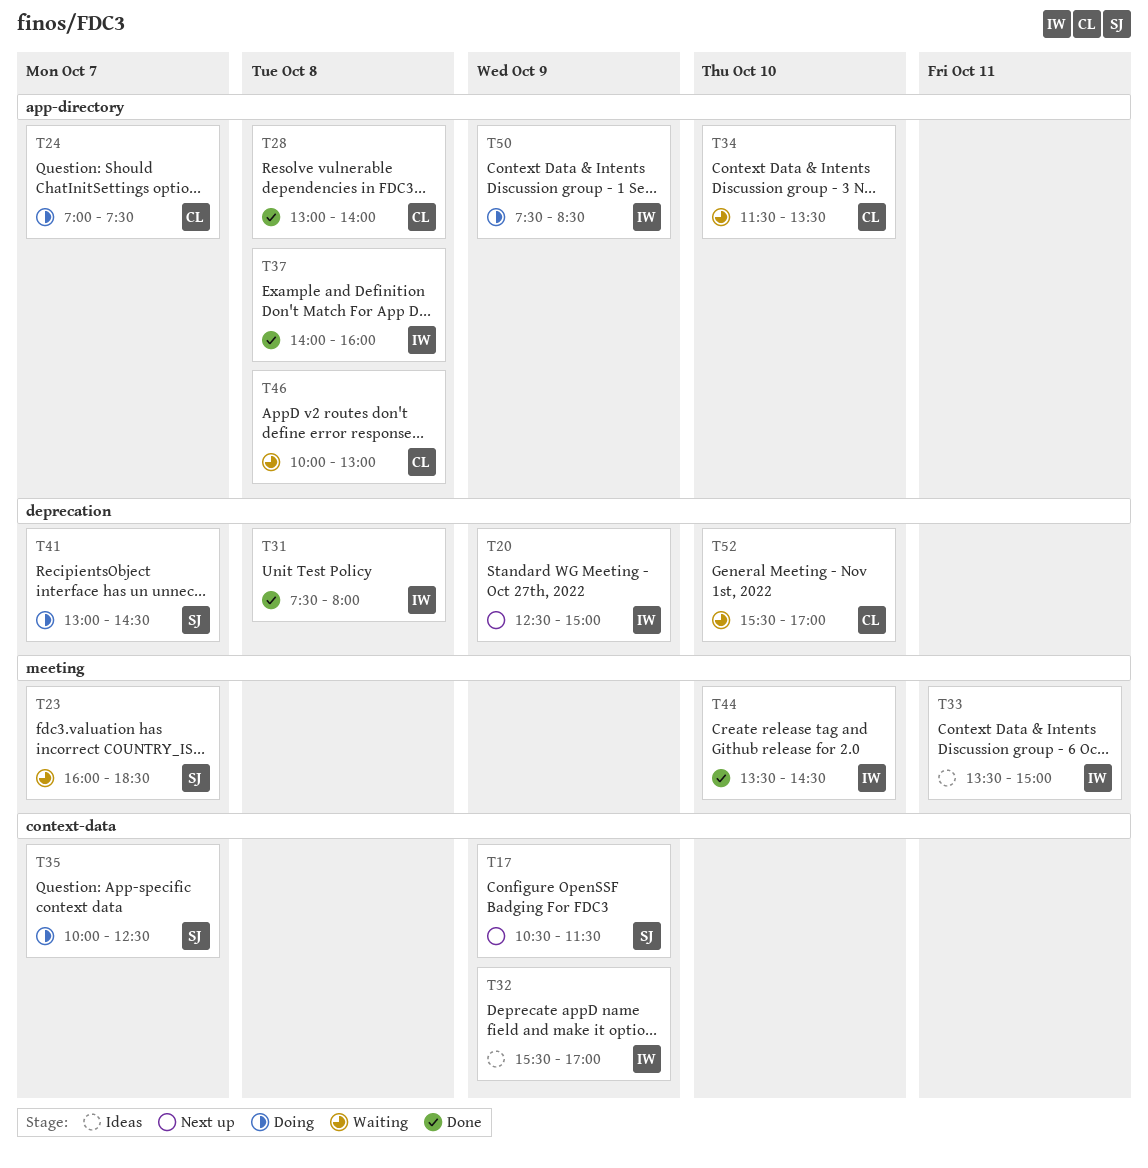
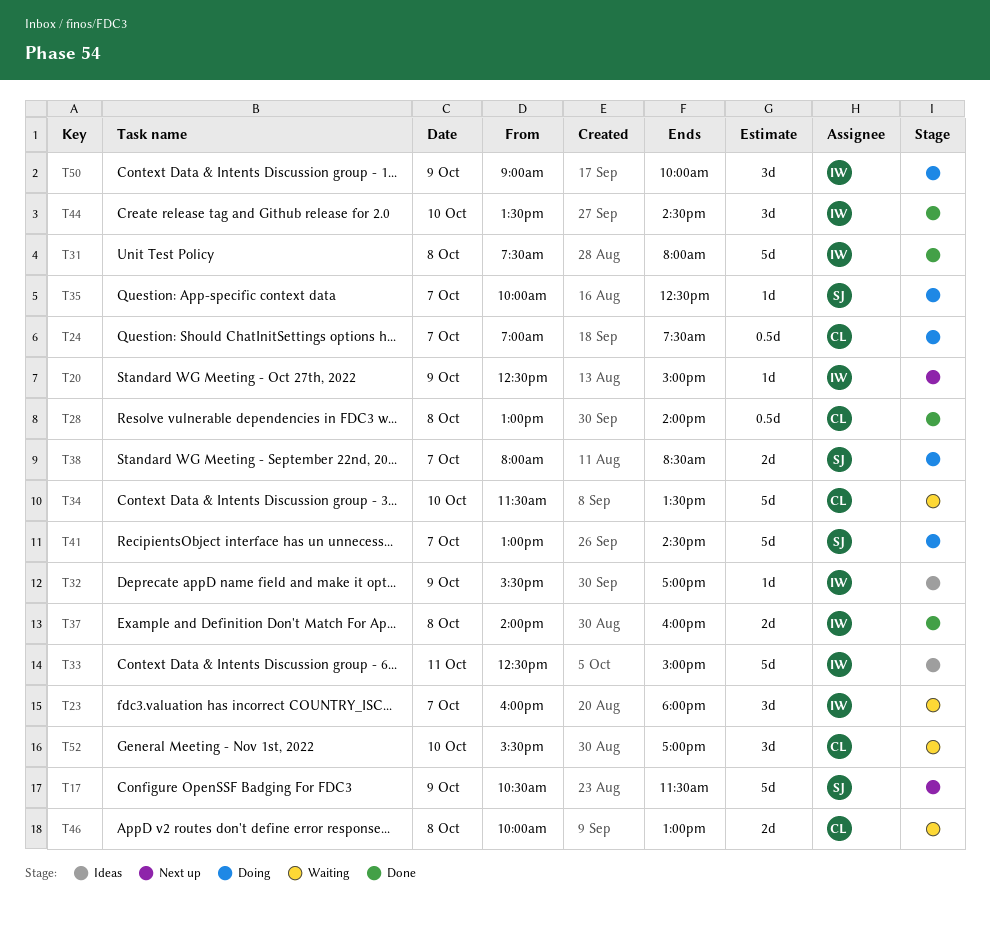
T23, owner: SJ -> IW
T23, ends: 18:30 -> 18:00
T33, begins: 13:30 -> 12:30
T38: none -> present
T50, begins: 07:30 -> 09:00
T50, ends: 08:30 -> 10:00

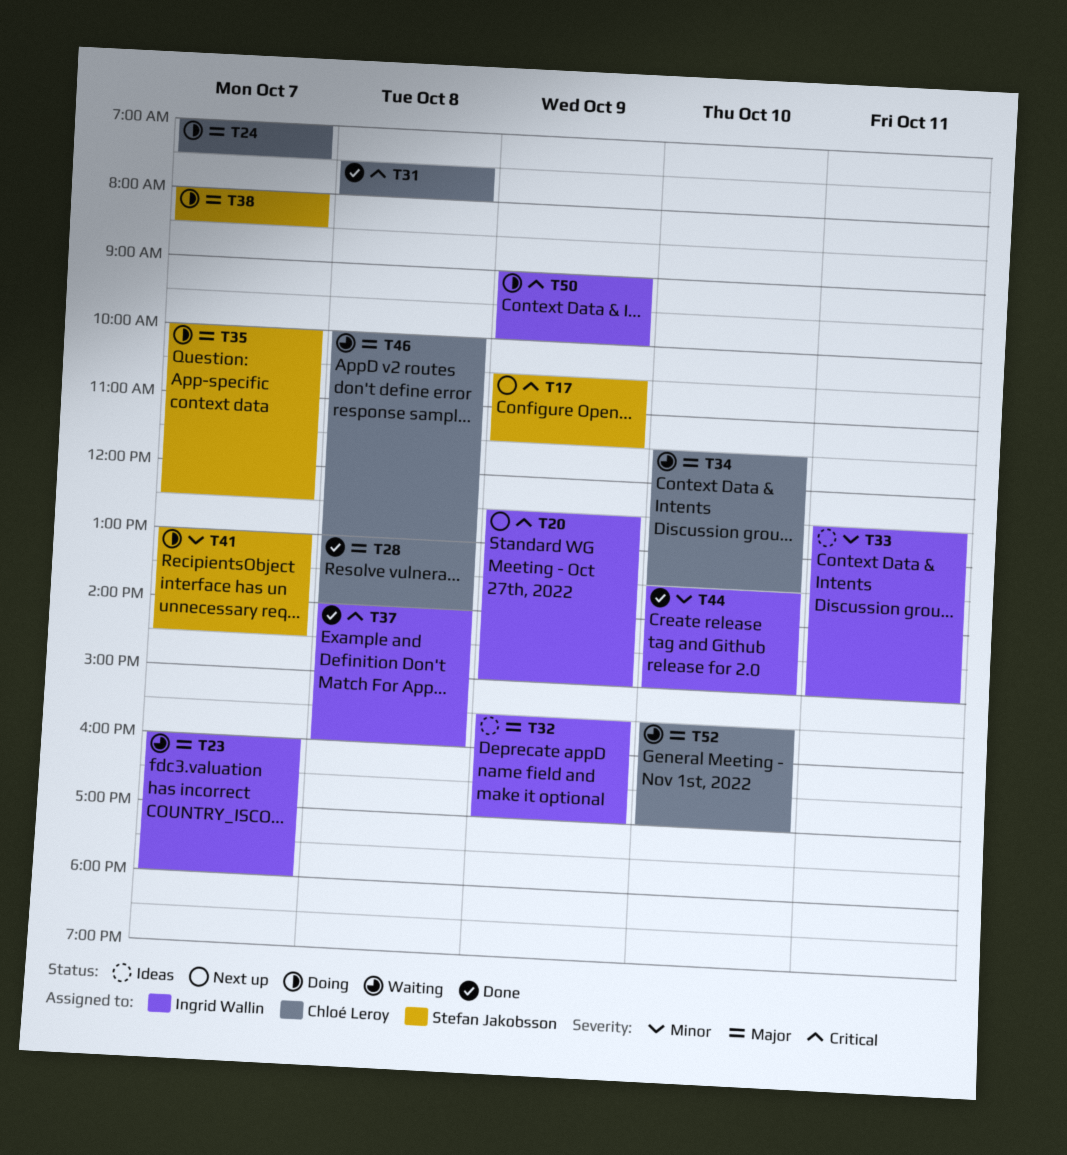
T31, owner: Ingrid Wallin -> Chloé Leroy
T44, ends: 14:30 -> 15:00

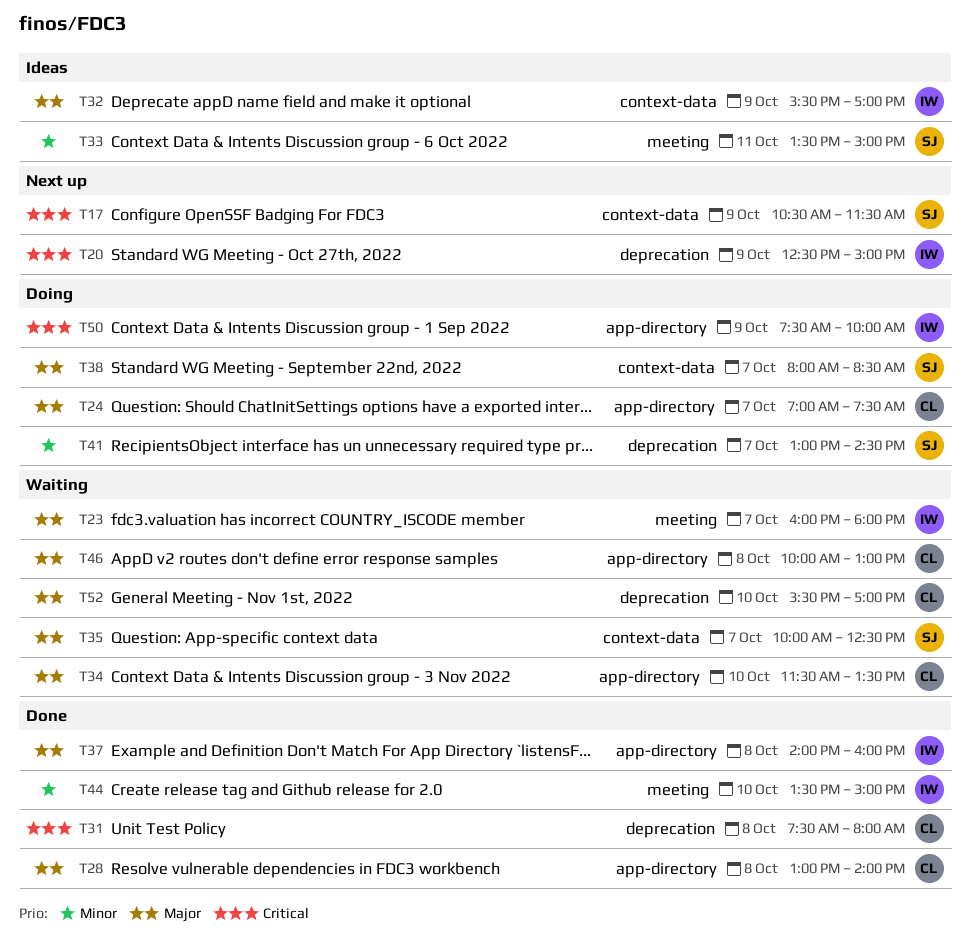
T33, owner: Ingrid Wallin -> Stefan Jakobsson
T33, begins: 12:30 -> 13:30
T35, status: Doing -> Waiting
T37, priority: Critical -> Major
T50, begins: 09:00 -> 07:30

